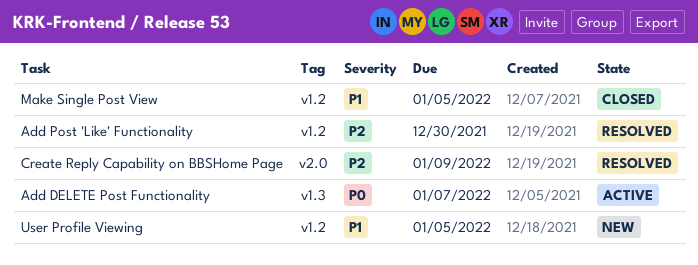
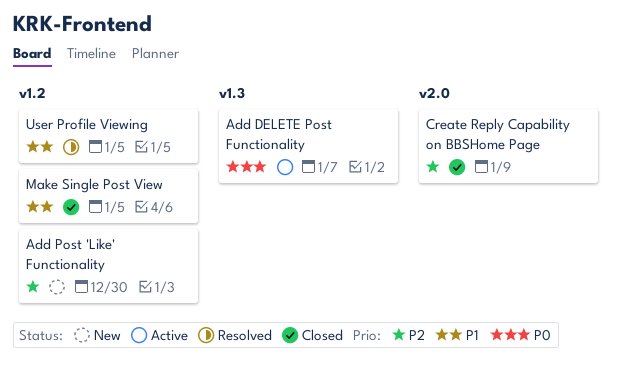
Add Post 'Like' Functionality, status: Resolved -> New
Create Reply Capability on BBSHome Page, status: Resolved -> Closed
User Profile Viewing, status: New -> Resolved

